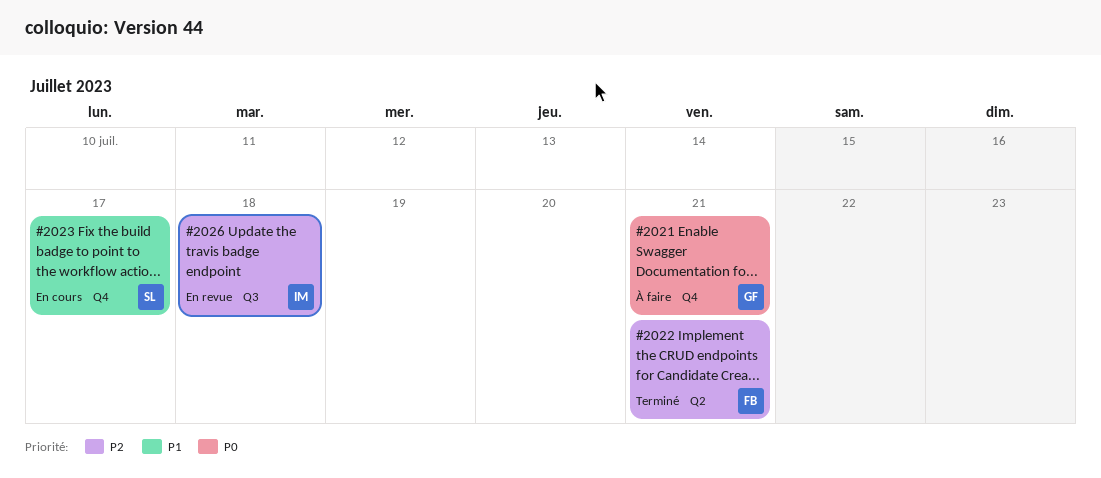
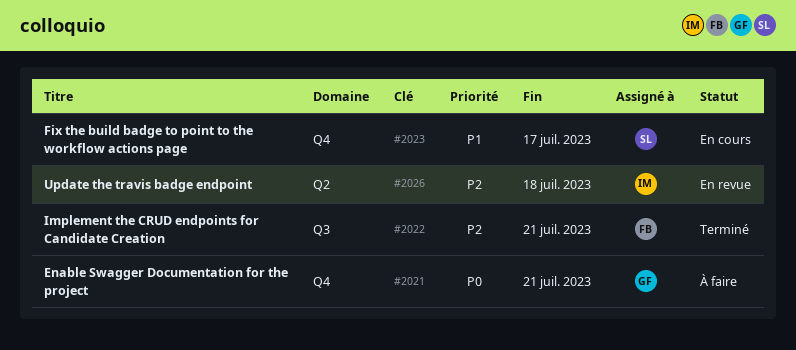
#2022, label: Q2 -> Q3
#2026, label: Q3 -> Q2

